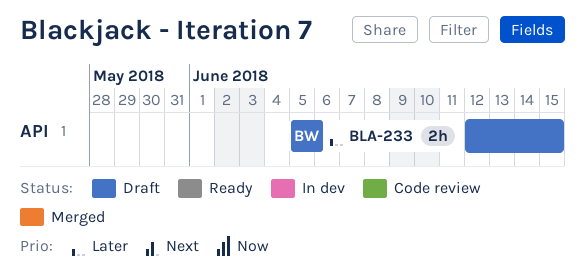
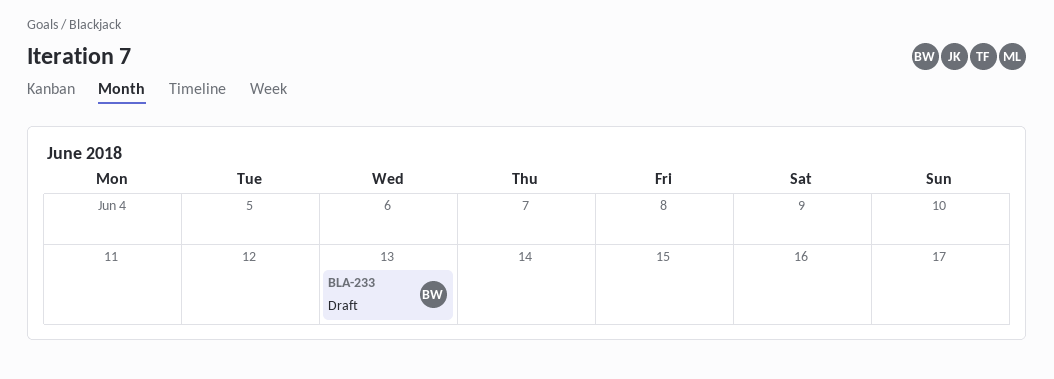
BLA-233, due: Jun 15 -> Jun 13

